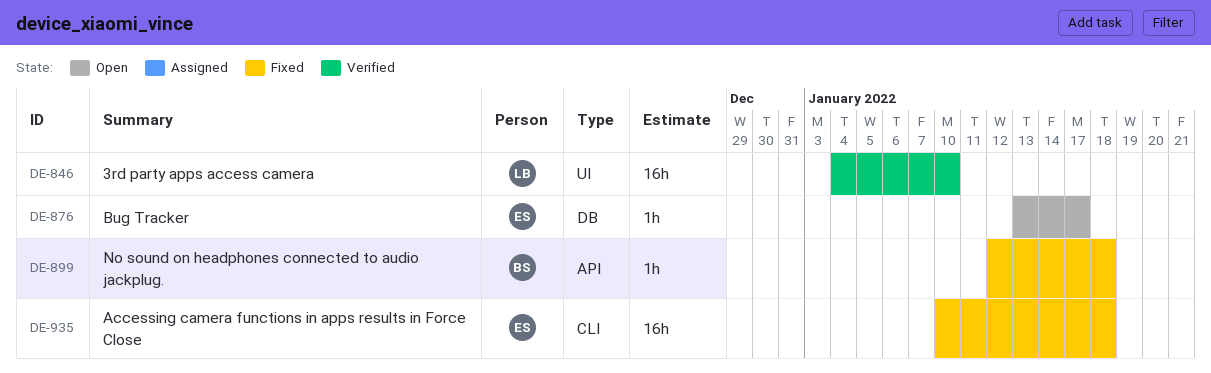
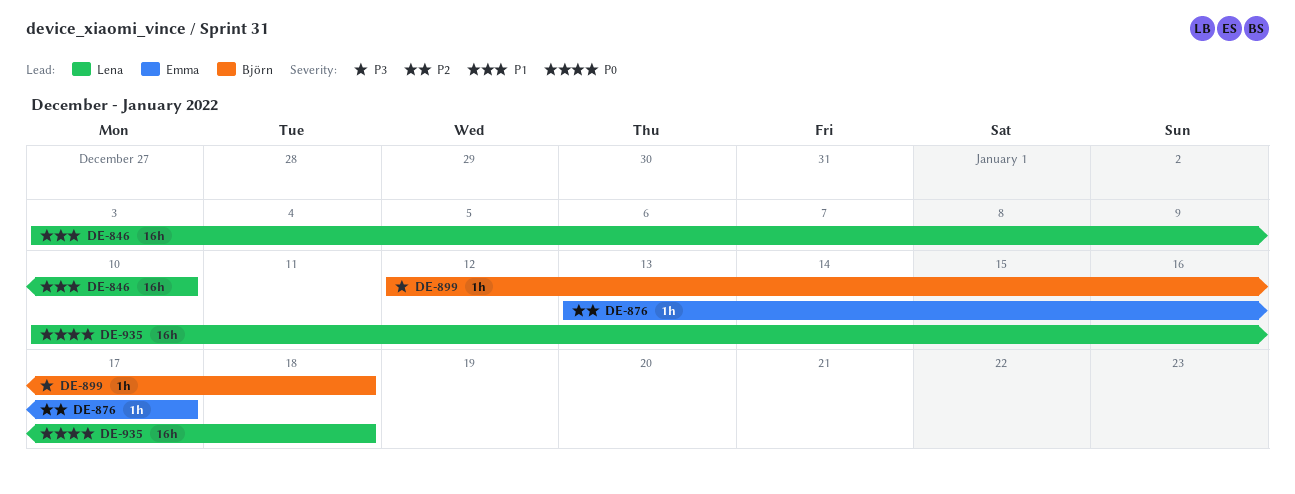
DE-846, start: Jan 4 -> Jan 3
DE-935, owner: Emma -> Lena

